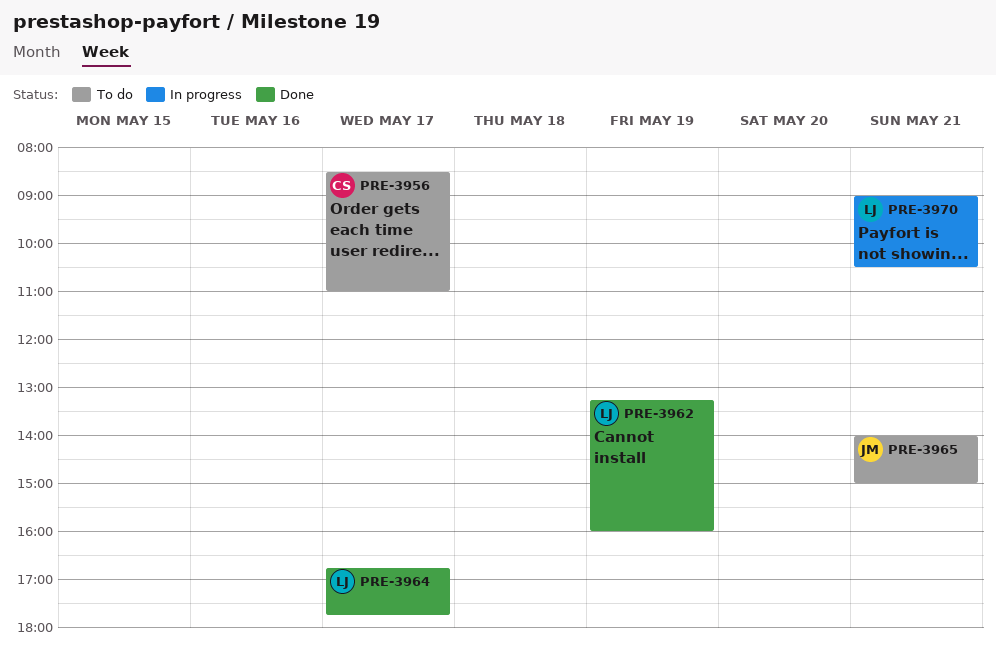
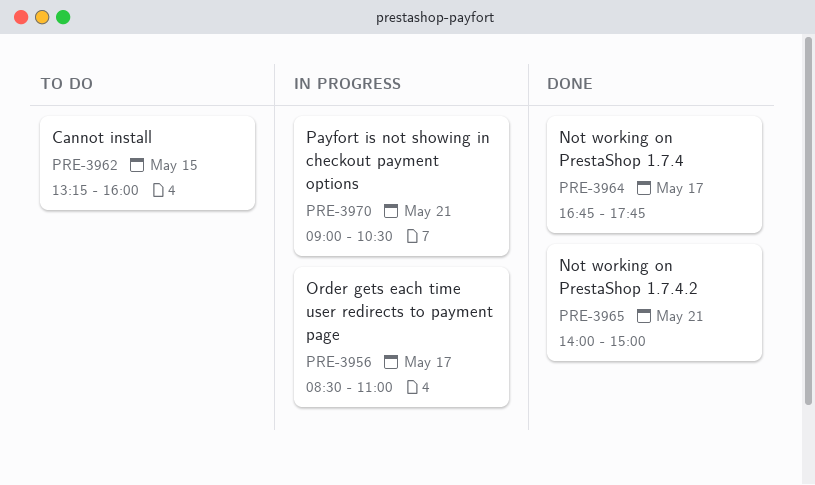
PRE-3956, status: To do -> In progress
PRE-3962, status: Done -> To do
PRE-3962, day: May 19 -> May 15
PRE-3965, status: To do -> Done

